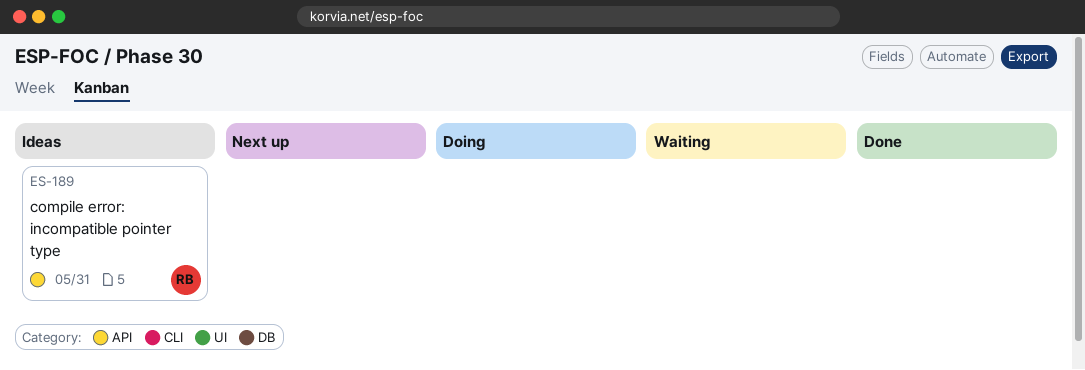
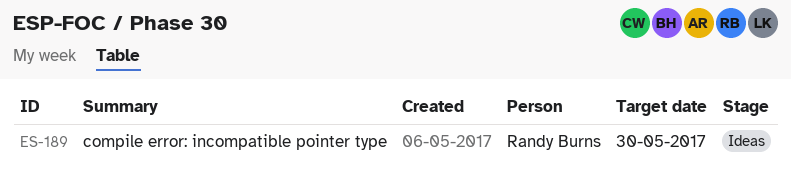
ES-189, due: May 31 -> May 30

